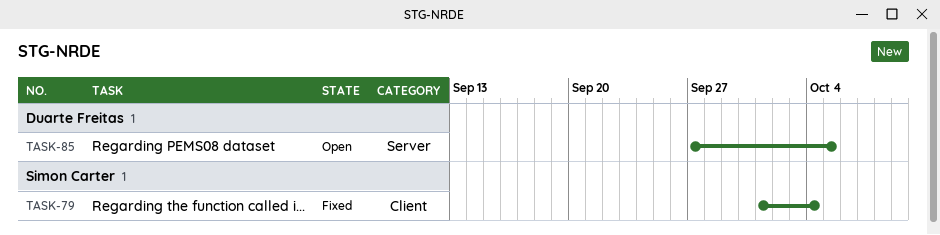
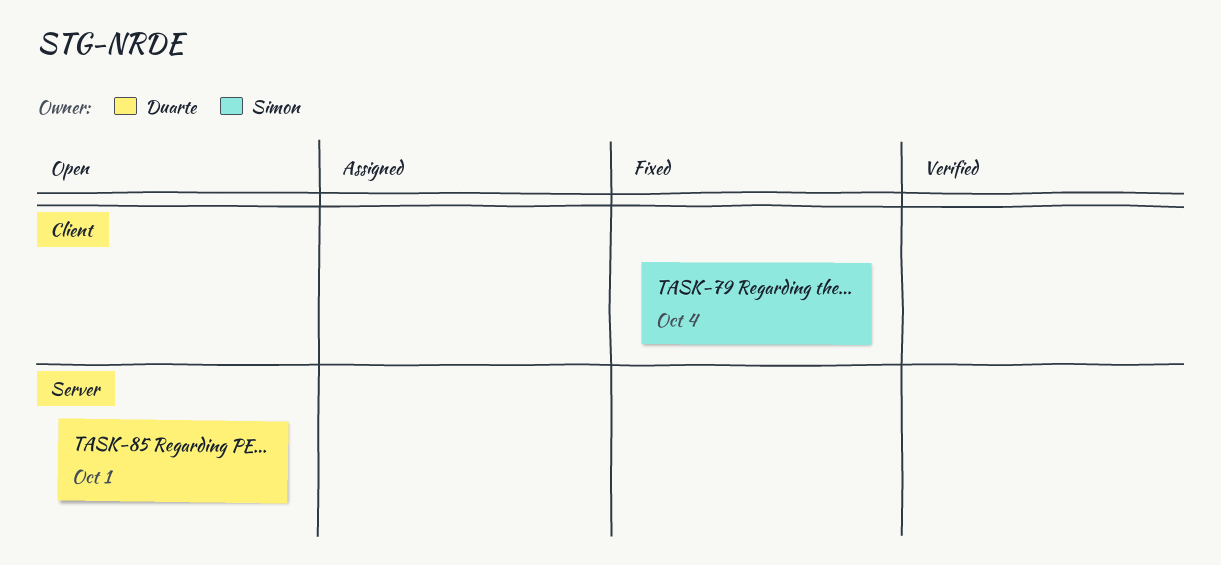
TASK-85, due: Oct 5 -> Oct 1

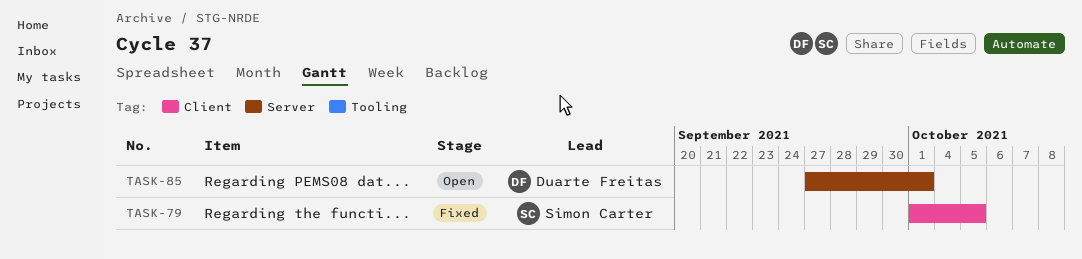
TASK-79, due: Oct 4 -> Oct 5

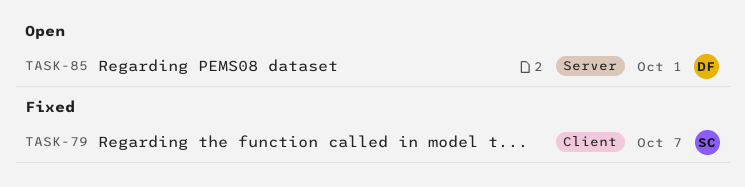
TASK-79, due: Oct 5 -> Oct 7

